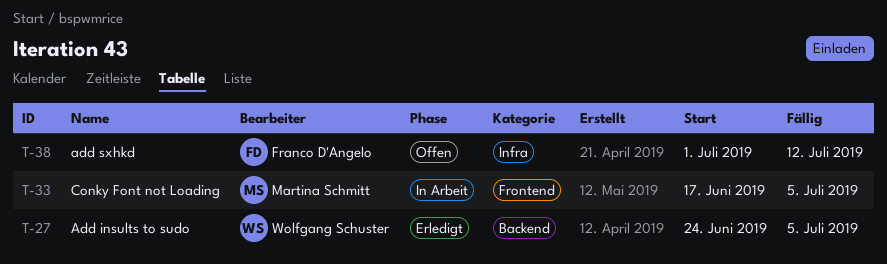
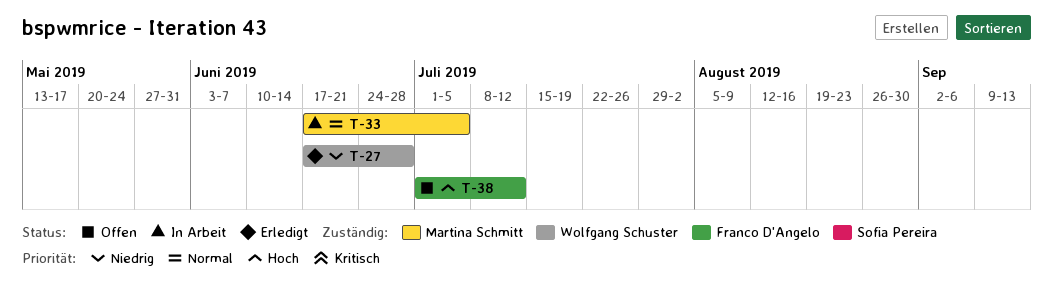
T-27, start: Jun 24 -> Jun 17
T-27, due: Jul 5 -> Jun 28

